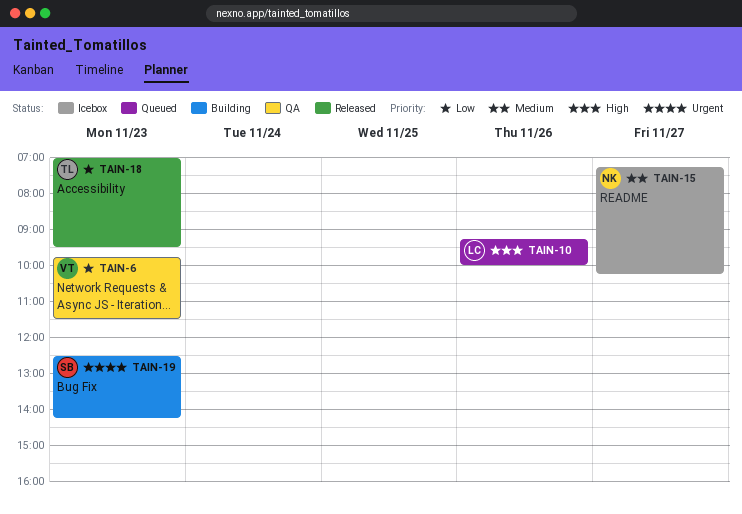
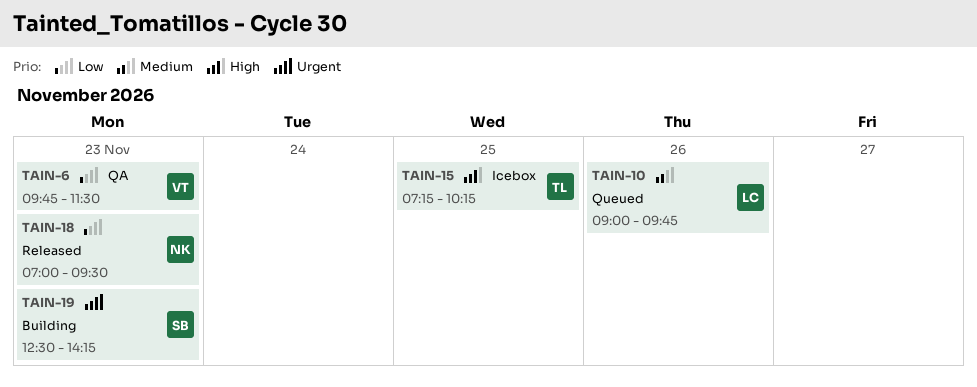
TAIN-10, priority: High -> Medium
TAIN-10, begins: 09:15 -> 09:00
TAIN-10, ends: 10:00 -> 09:45
TAIN-15, owner: NK -> TL
TAIN-15, priority: Medium -> High
TAIN-15, day: Nov 27 -> Nov 25
TAIN-18, owner: TL -> NK

